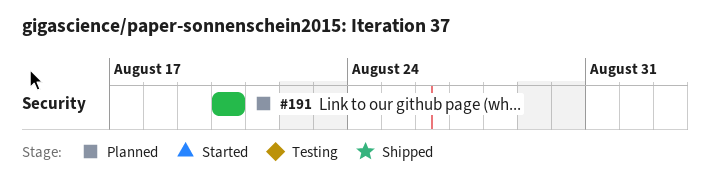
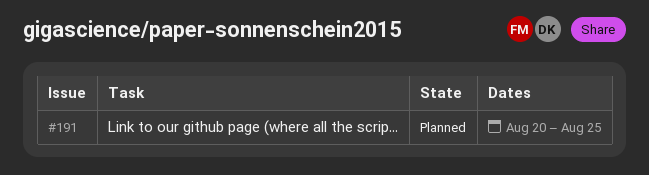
#191, due: Aug 20 -> Aug 25

